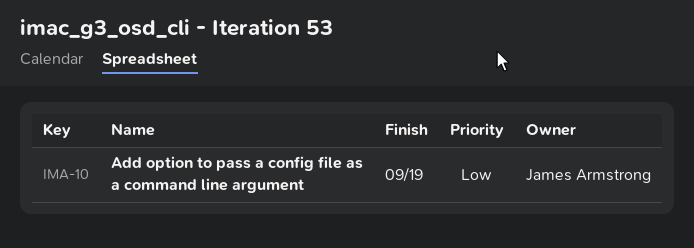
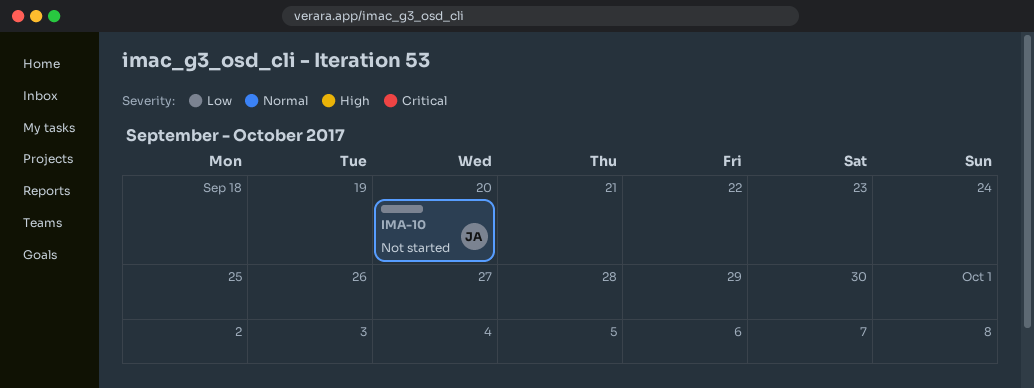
IMA-10, due: Sep 19 -> Sep 20

